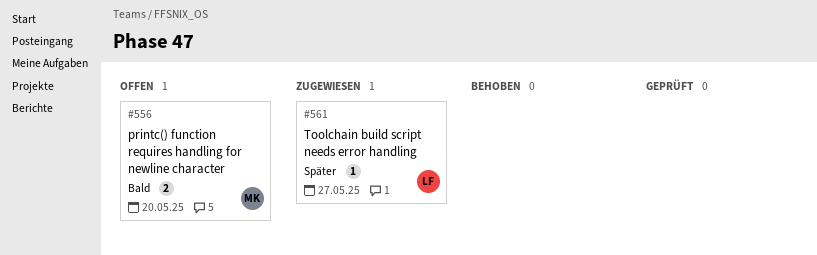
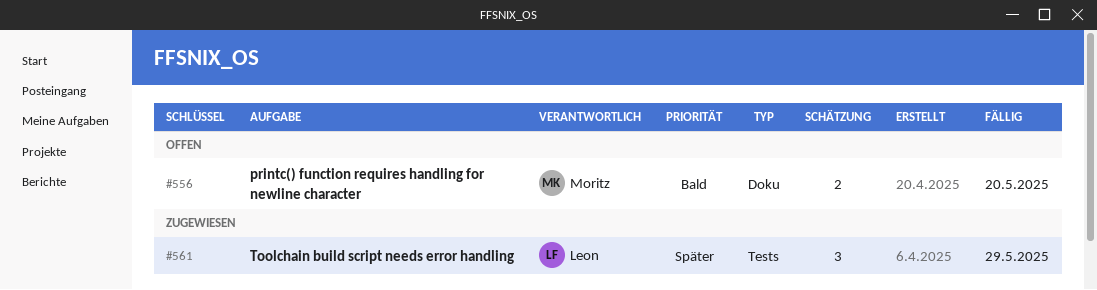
#561, estimate: 1 -> 3
#561, due: May 27 -> May 29

